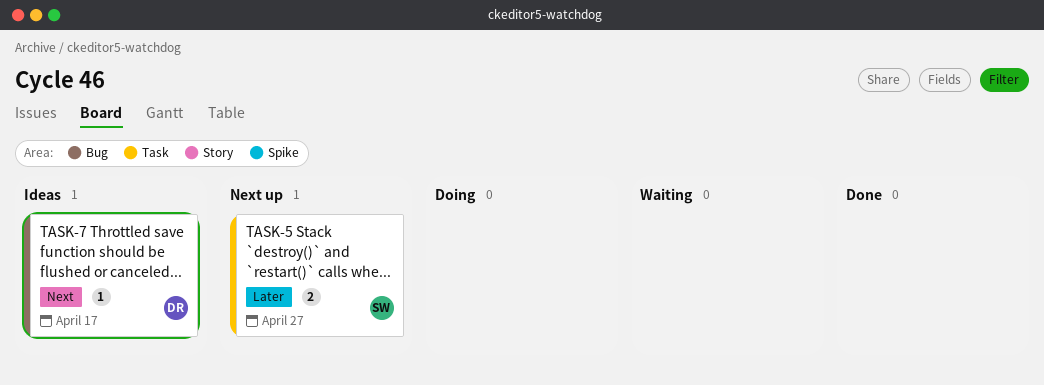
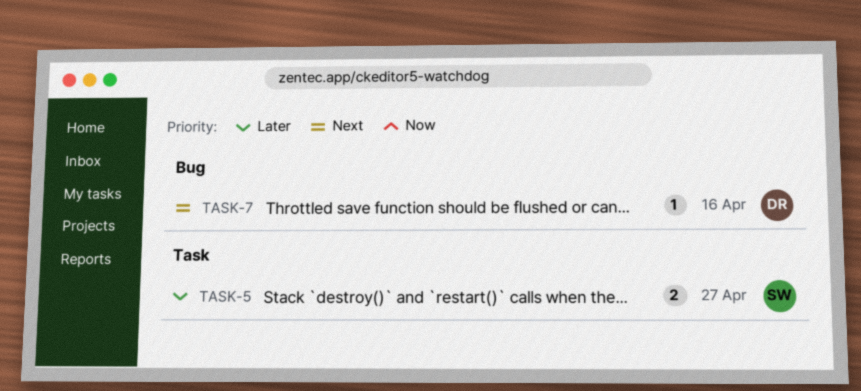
TASK-7, due: Apr 17 -> Apr 16

